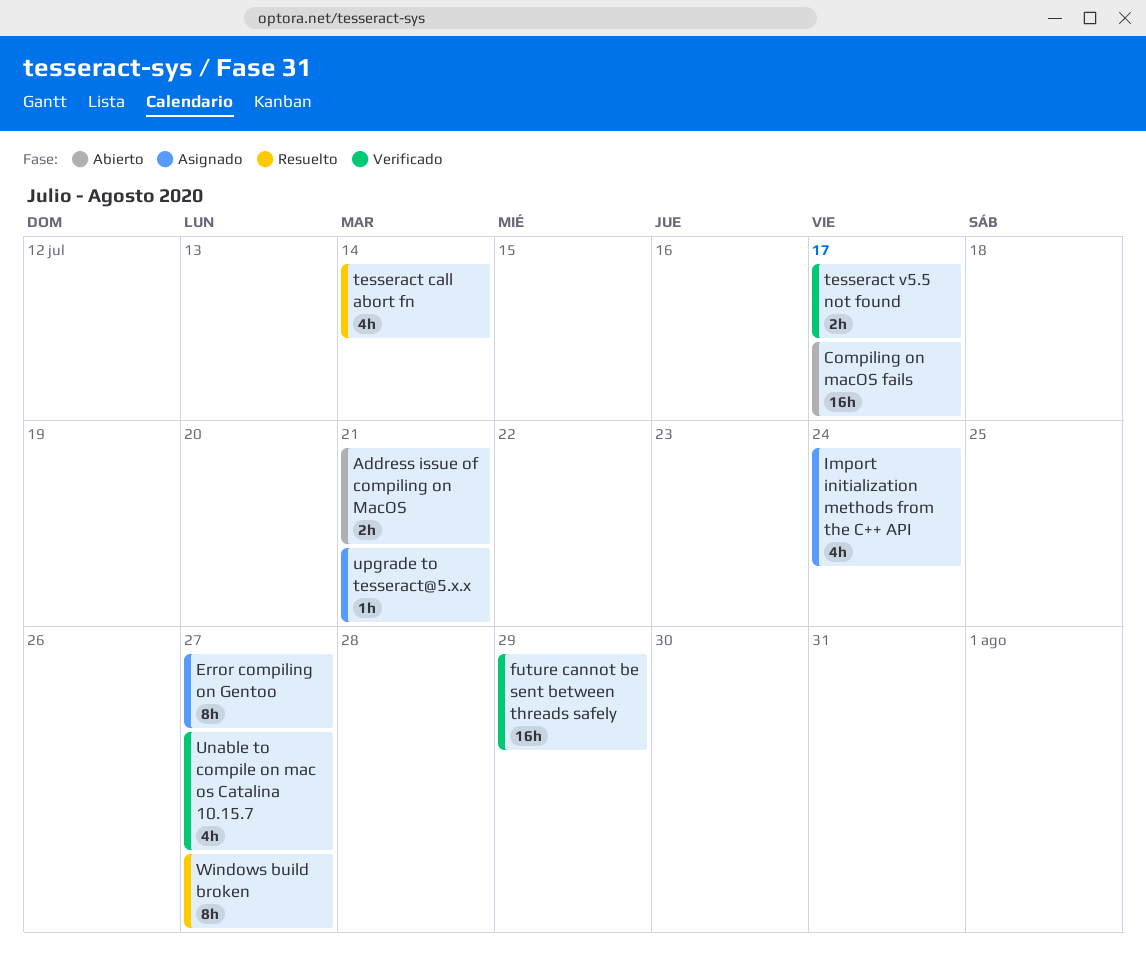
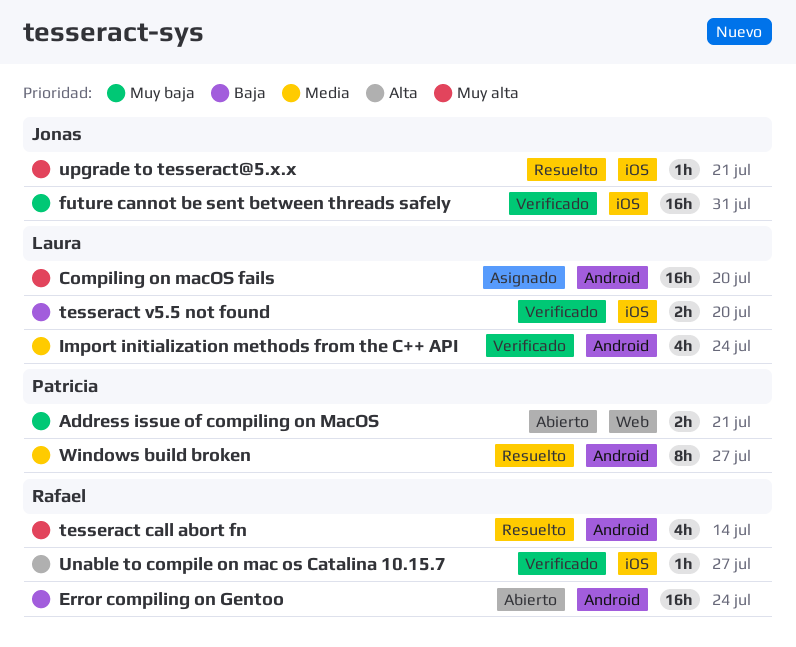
Compiling on macOS fails, status: Abierto -> Asignado
Compiling on macOS fails, due: Jul 17 -> Jul 20
Error compiling on Gentoo, status: Asignado -> Abierto
Error compiling on Gentoo, estimate: 8h -> 16h
Error compiling on Gentoo, due: Jul 27 -> Jul 24
future cannot be sent between threads safely, due: Jul 29 -> Jul 31
Import initialization methods from the C++ API, status: Asignado -> Verificado
tesseract v5.5 not found, due: Jul 17 -> Jul 20
Unable to compile on mac os Catalina 10.15.7, estimate: 4h -> 1h
upgrade to tesseract@5.x.x, status: Asignado -> Resuelto

